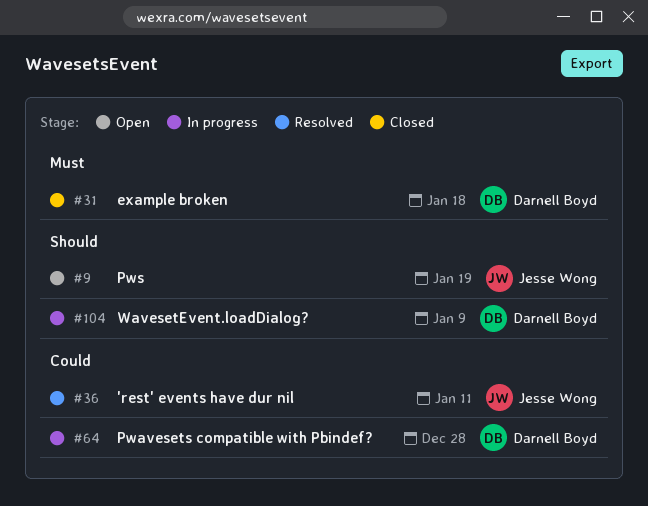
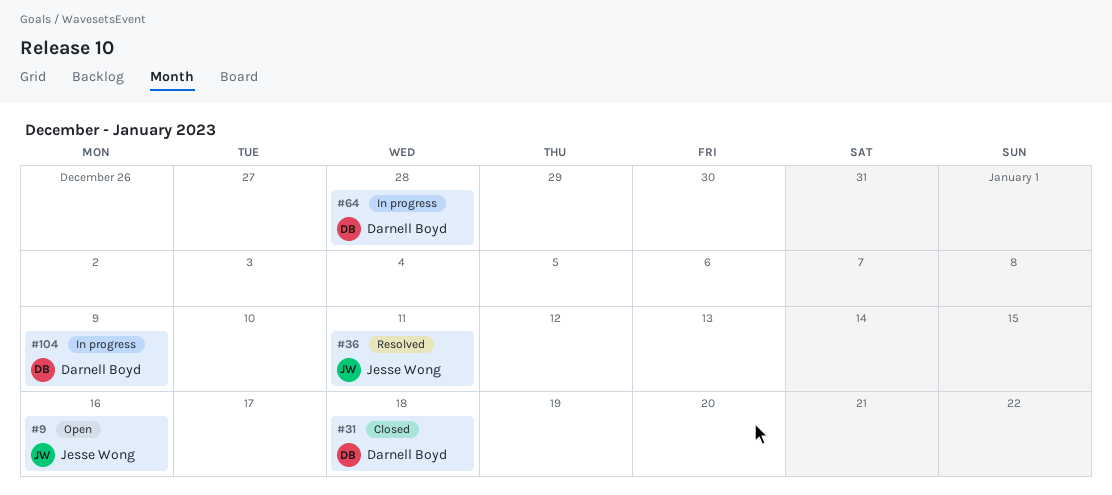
#9, due: Jan 19 -> Jan 16

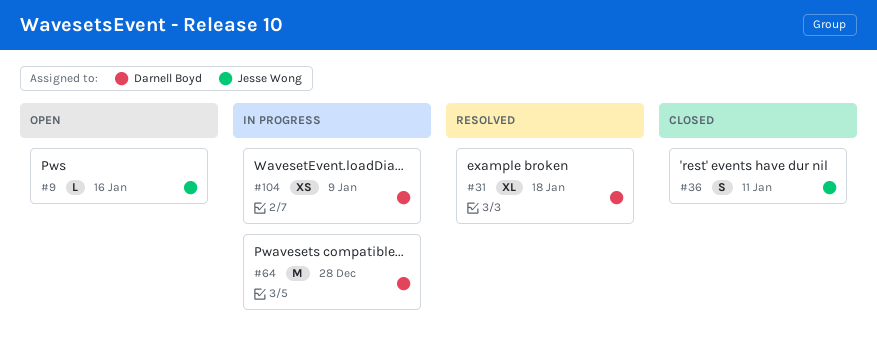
#31, status: Closed -> Resolved
#36, status: Resolved -> Closed

